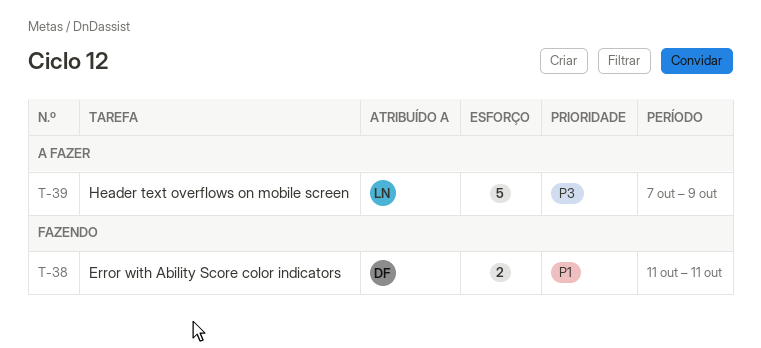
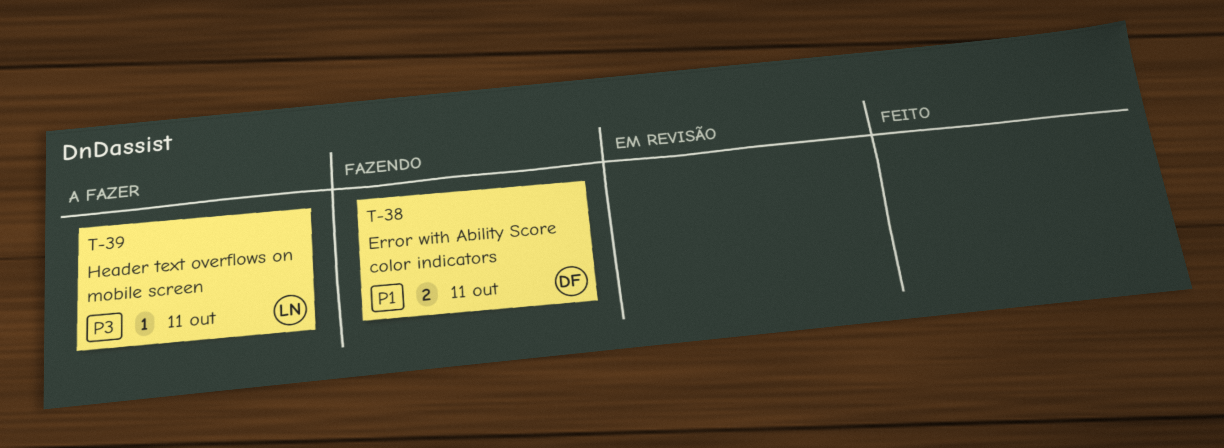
T-39, estimate: 5 -> 1
T-39, due: Oct 9 -> Oct 11

